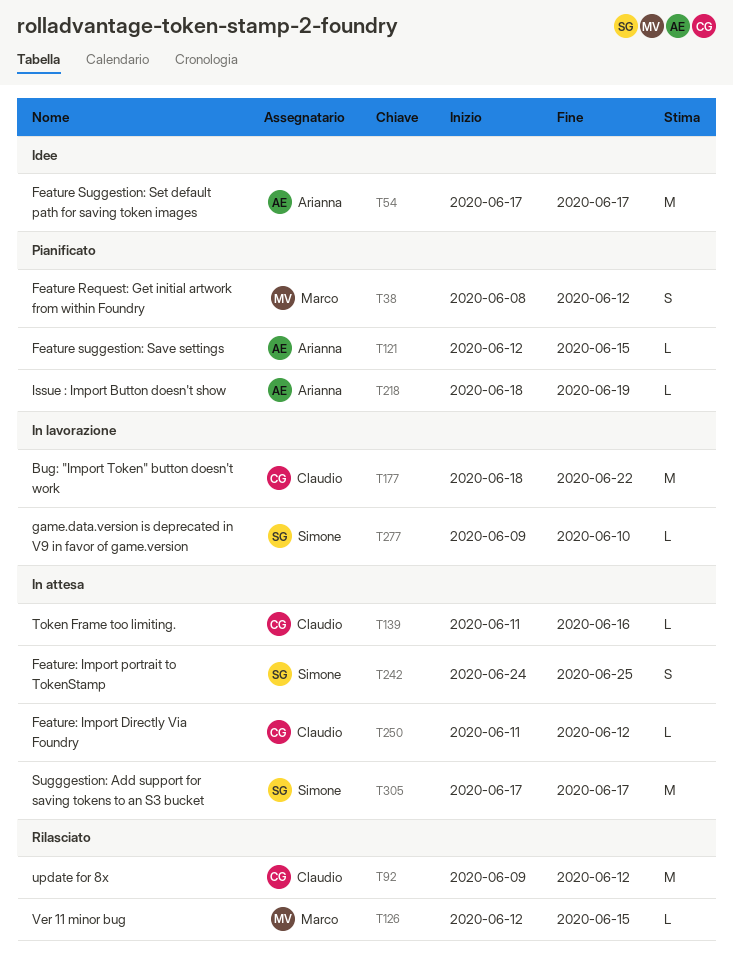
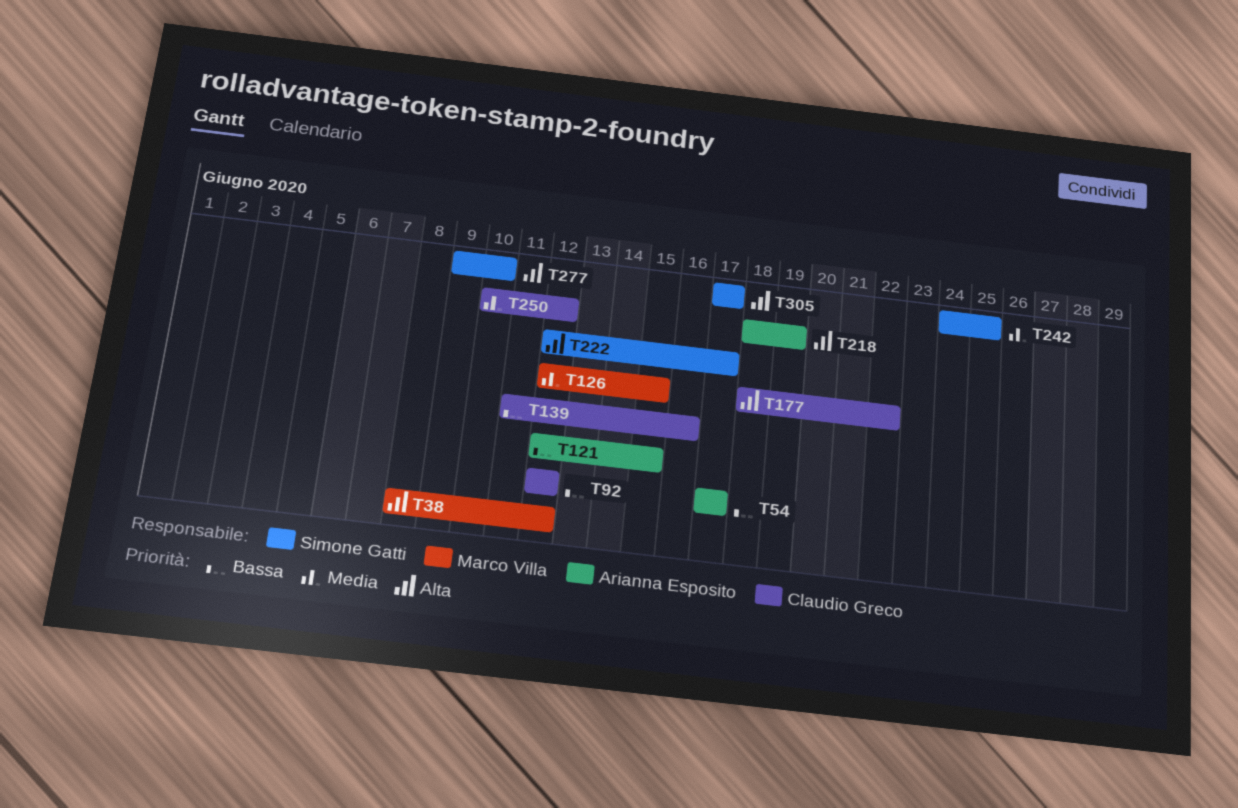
T92, start: Jun 9 -> Jun 12
T222: none -> present
T250, start: Jun 11 -> Jun 10

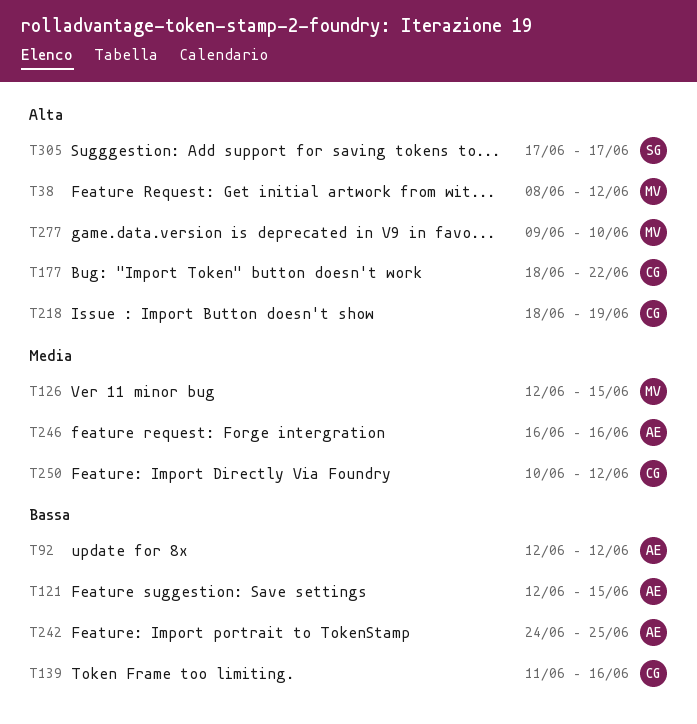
T54: present -> none
T92, owner: Claudio Greco -> Arianna Esposito
T218, owner: Arianna Esposito -> Claudio Greco
T222: present -> none
T242, owner: Simone Gatti -> Arianna Esposito
T242, priority: Media -> Bassa
T246: none -> present
T277, owner: Simone Gatti -> Marco Villa

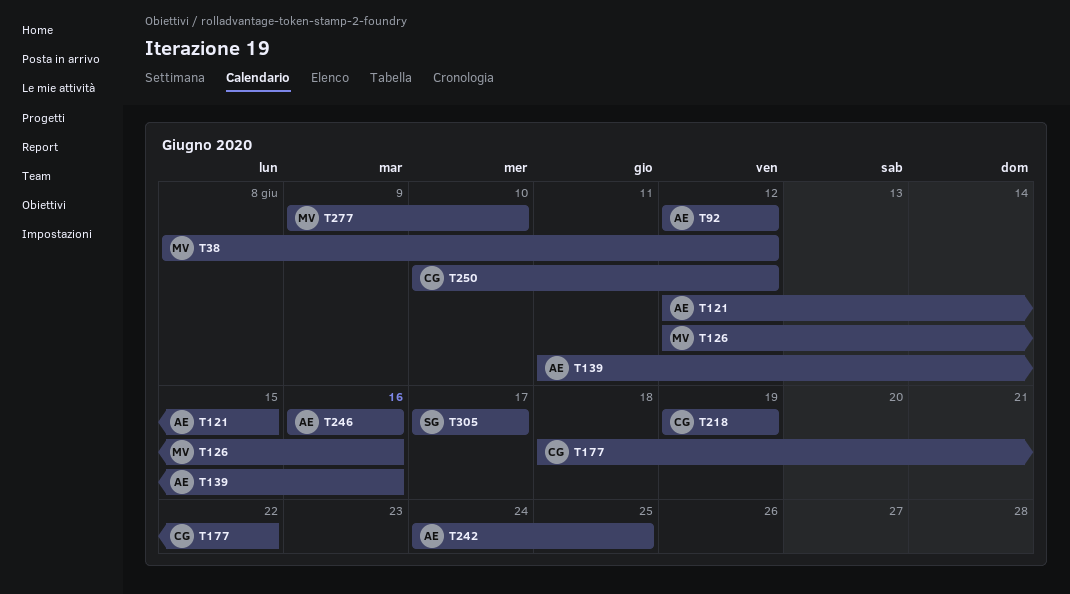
T126, due: Jun 15 -> Jun 16
T139, owner: CG -> AE
T218, start: Jun 18 -> Jun 19

